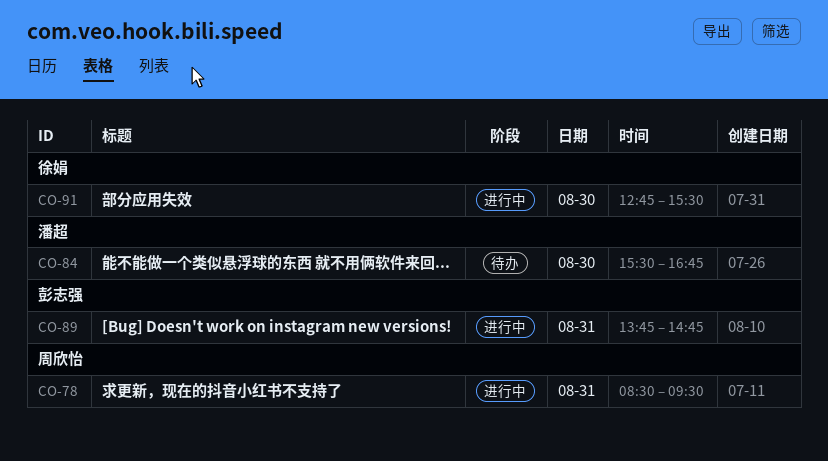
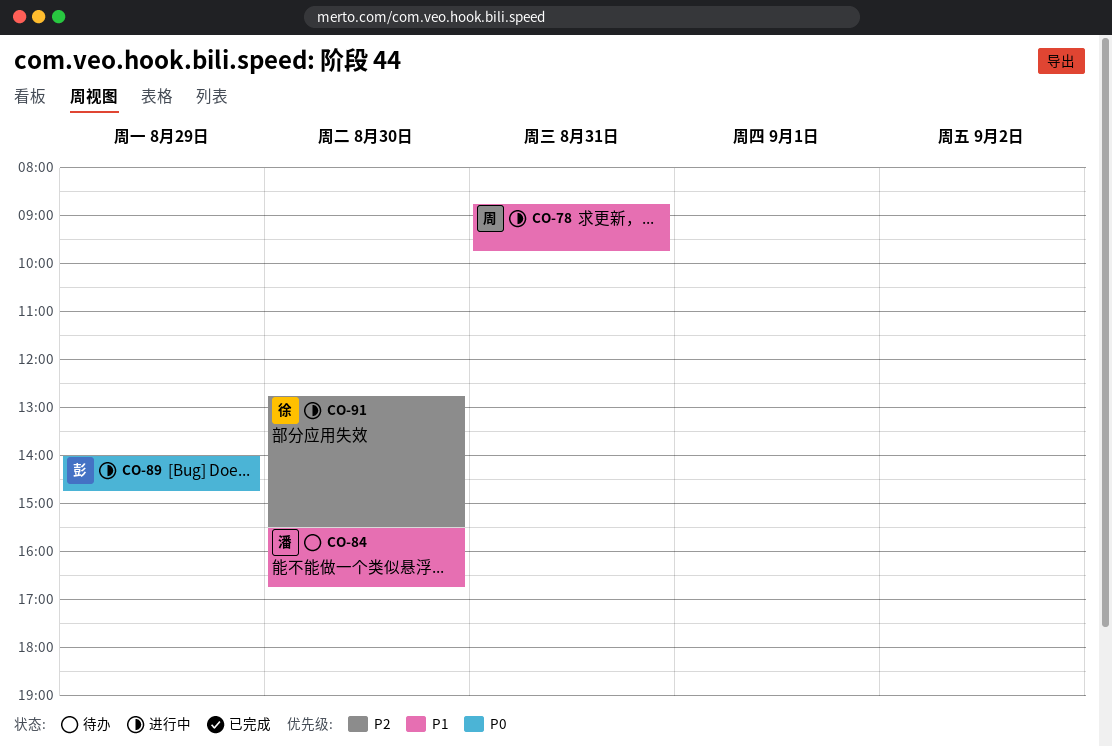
CO-78, begins: 08:30 -> 08:45
CO-78, ends: 09:30 -> 09:45
CO-89, day: Aug 31 -> Aug 29
CO-89, begins: 13:45 -> 14:00

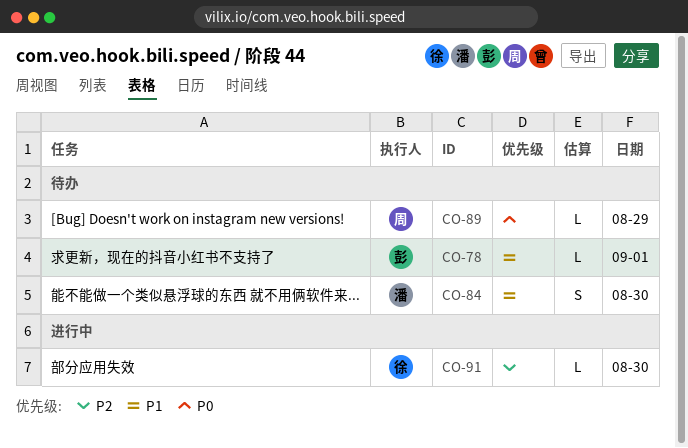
CO-78, status: 进行中 -> 待办
CO-78, owner: 周 -> 彭
CO-78, day: Aug 31 -> Sep 1
CO-89, status: 进行中 -> 待办
CO-89, owner: 彭 -> 周

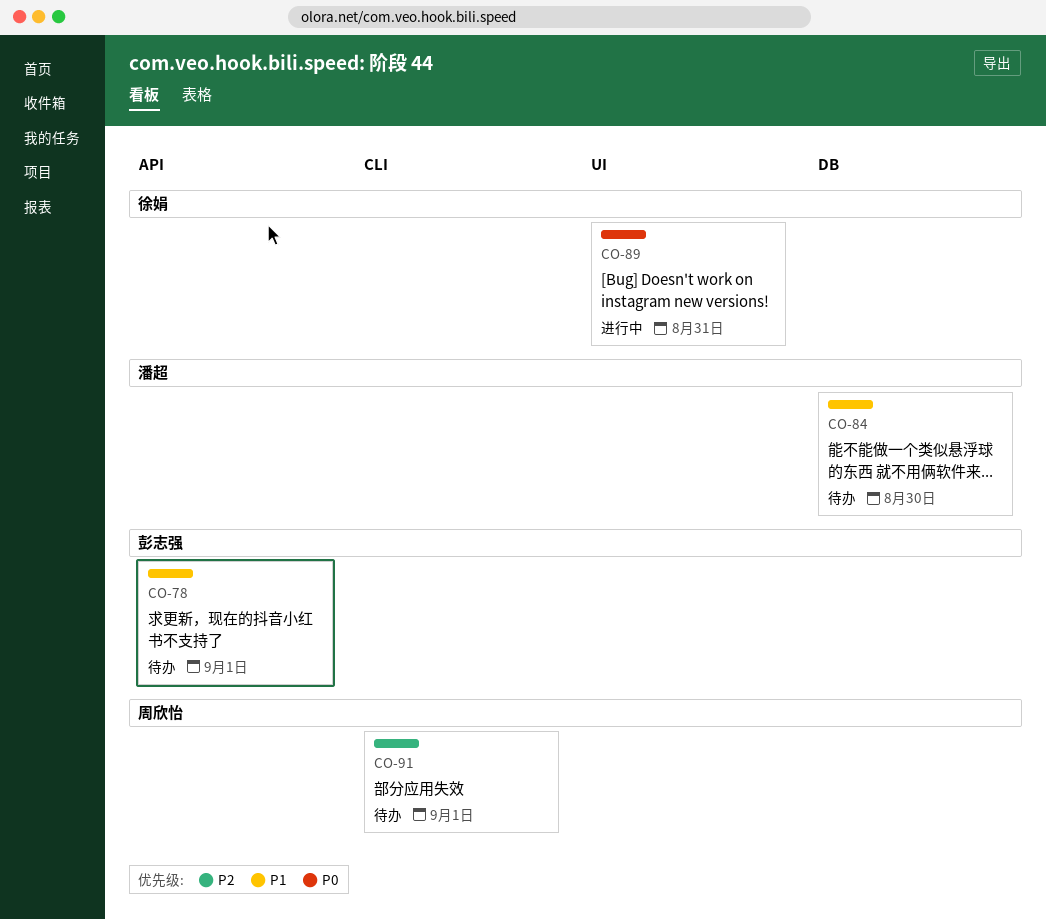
CO-89, status: 待办 -> 进行中
CO-89, owner: 周欣怡 -> 徐娟
CO-89, day: Aug 29 -> Aug 31
CO-91, status: 进行中 -> 待办
CO-91, owner: 徐娟 -> 周欣怡
CO-91, day: Aug 30 -> Sep 1

